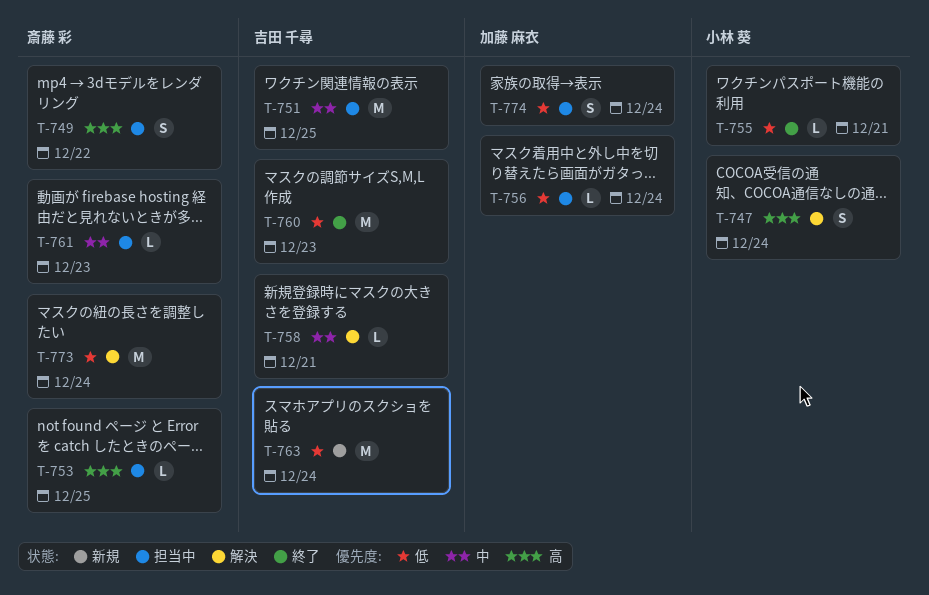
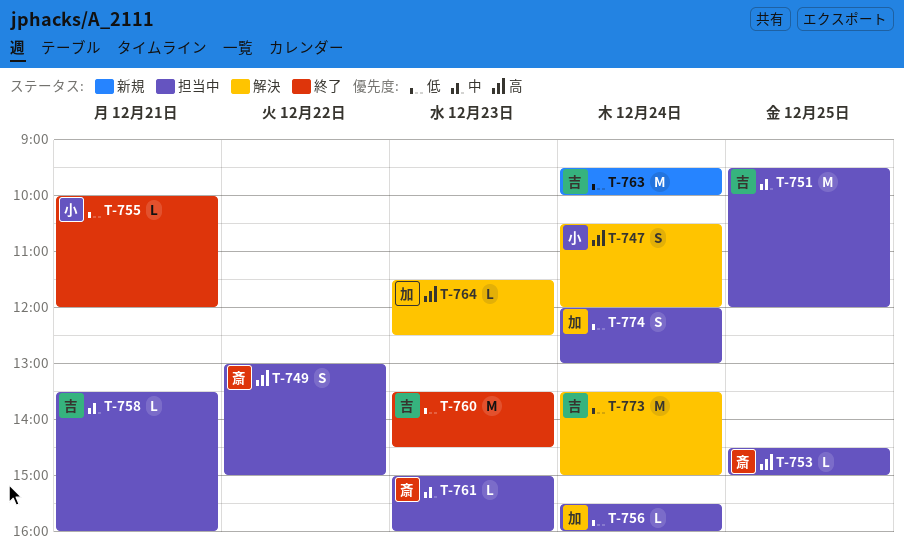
T-758, status: 解決 -> 担当中
T-764: none -> present
T-773, owner: 斎藤 彩 -> 吉田 千尋

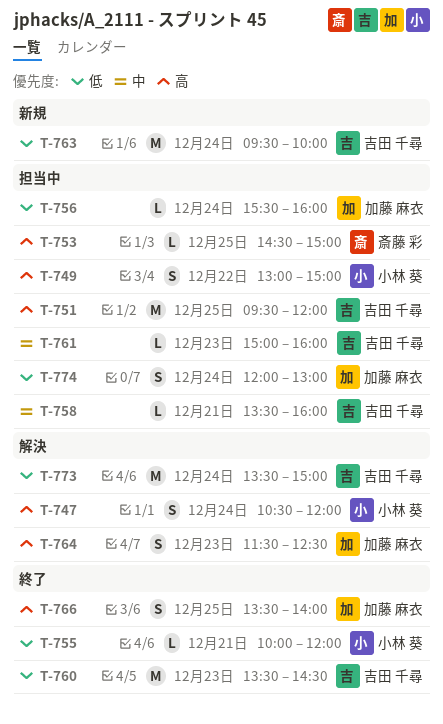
T-749, owner: 斎藤 彩 -> 小林 葵
T-751, priority: 中 -> 高
T-761, owner: 斎藤 彩 -> 吉田 千尋
T-764, estimate: L -> S
T-766: none -> present

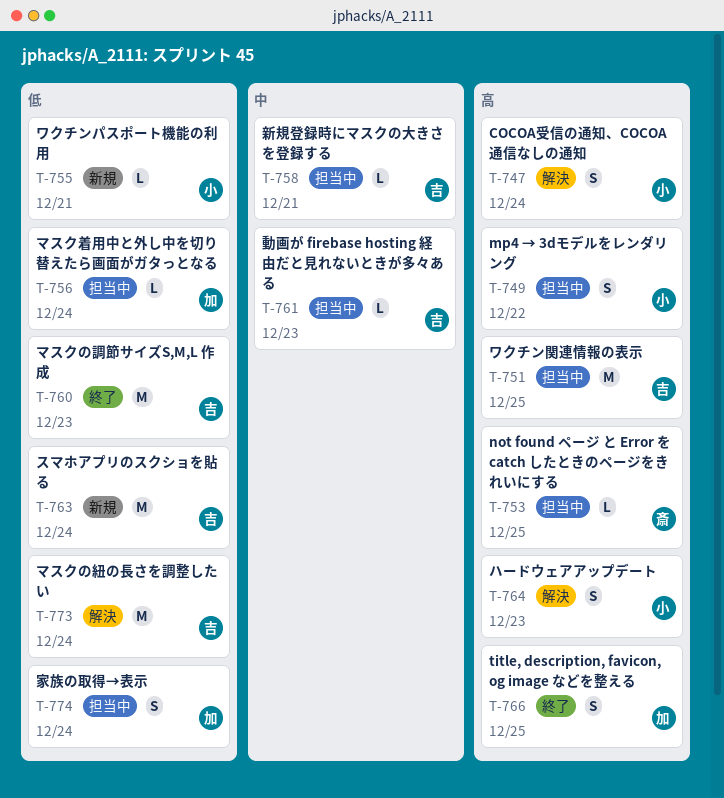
T-755, status: 終了 -> 新規
T-764, owner: 加藤 麻衣 -> 小林 葵

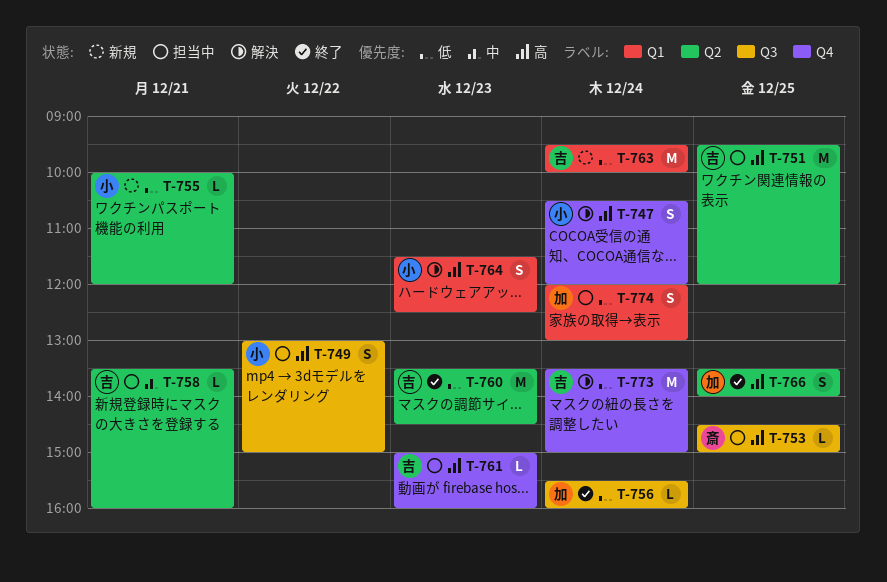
T-756, status: 担当中 -> 終了
T-761, priority: 中 -> 高

